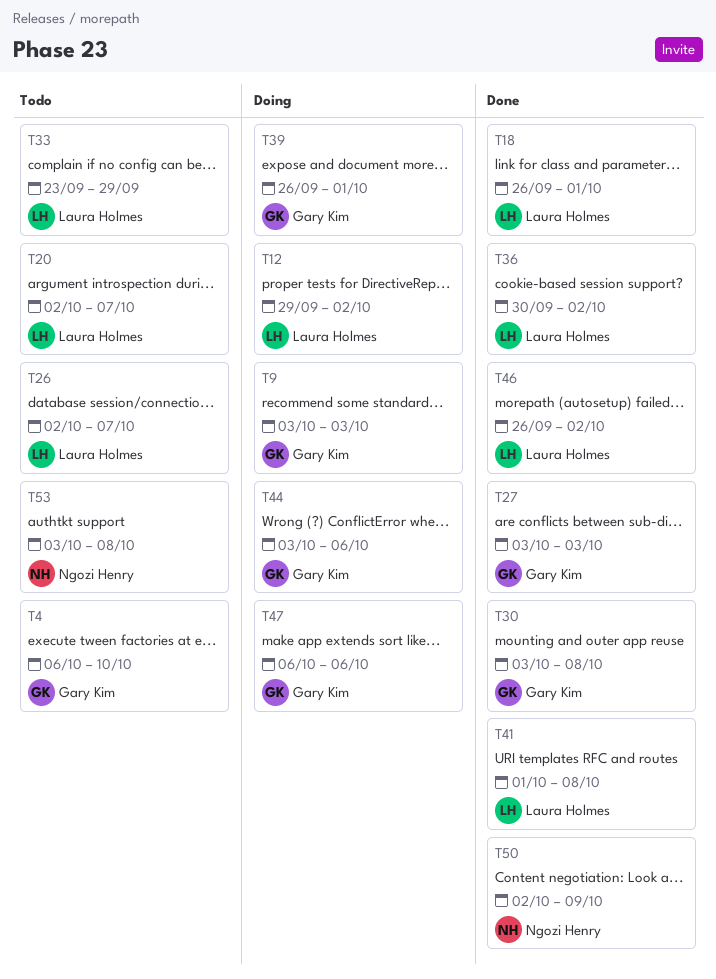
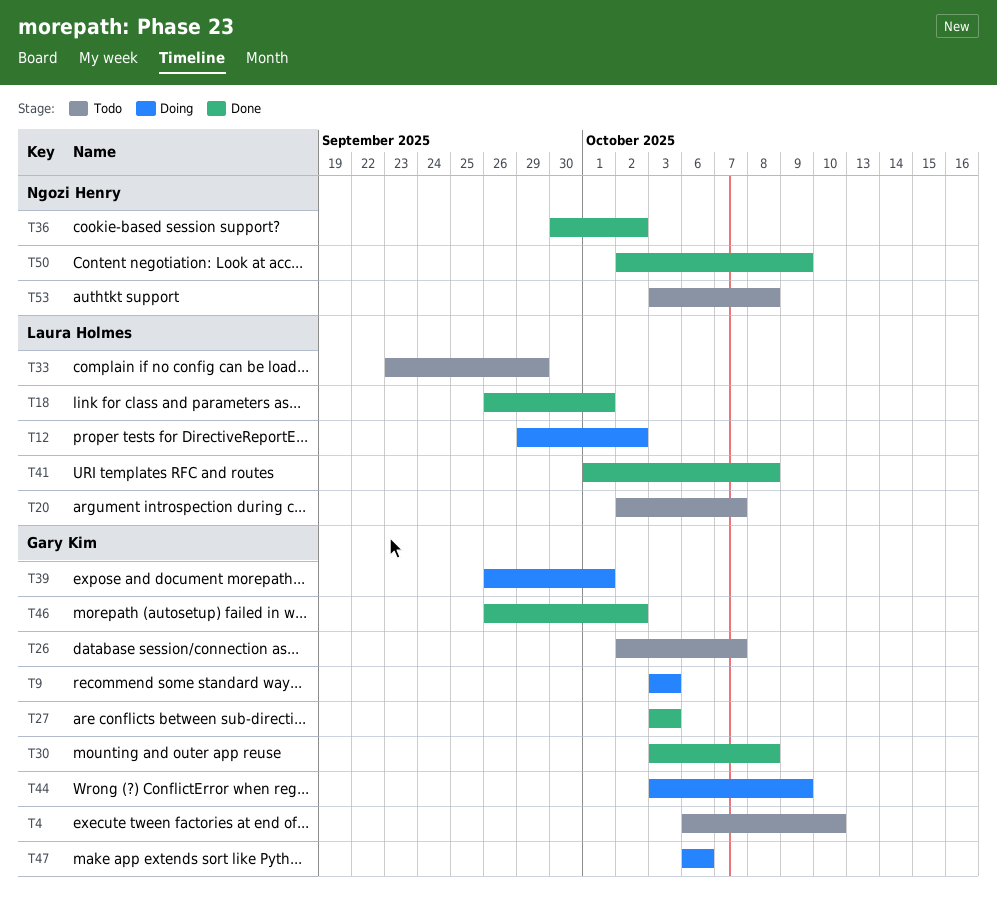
T26, owner: Laura Holmes -> Gary Kim
T36, owner: Laura Holmes -> Ngozi Henry
T44, due: Oct 6 -> Oct 9
T46, owner: Laura Holmes -> Gary Kim

